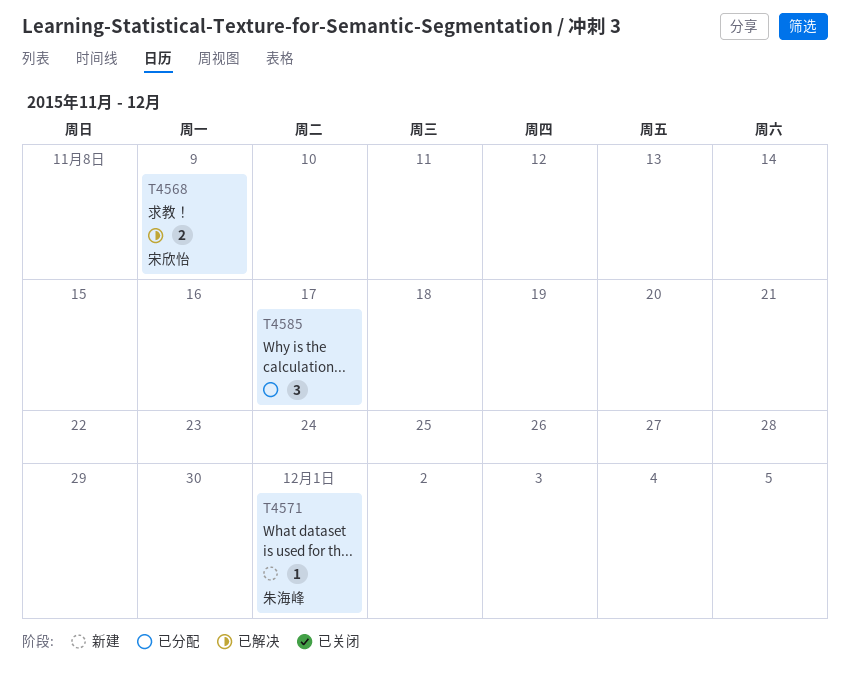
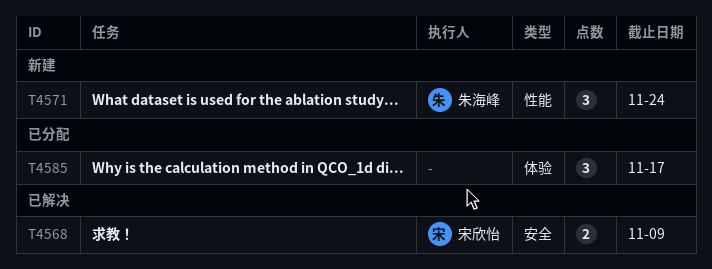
T4571, estimate: 1 -> 3
T4571, due: Dec 1 -> Nov 24

